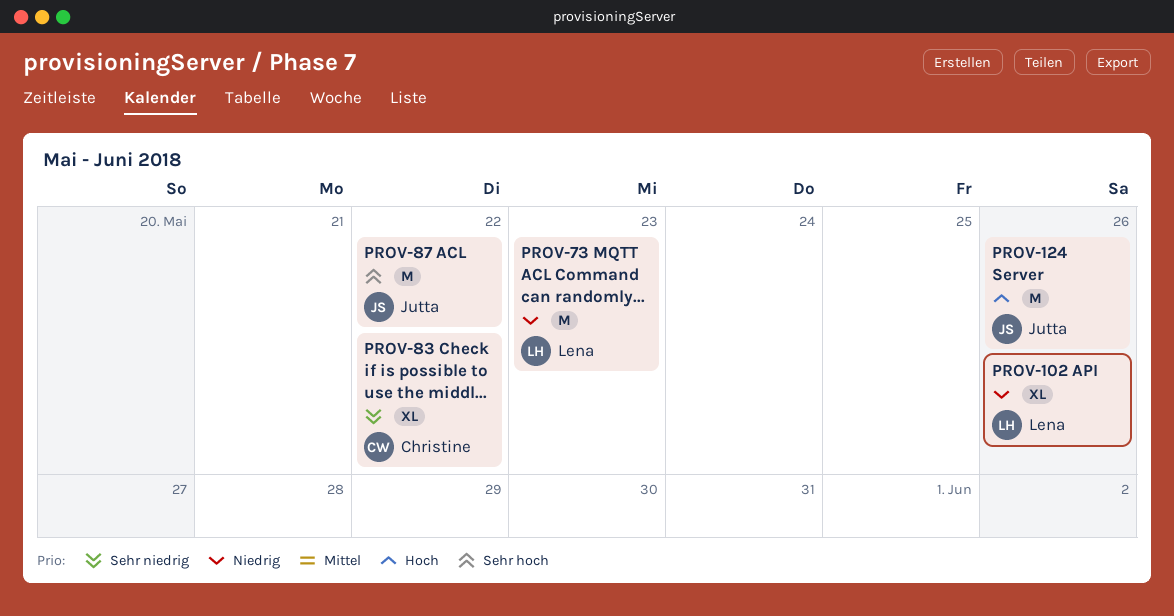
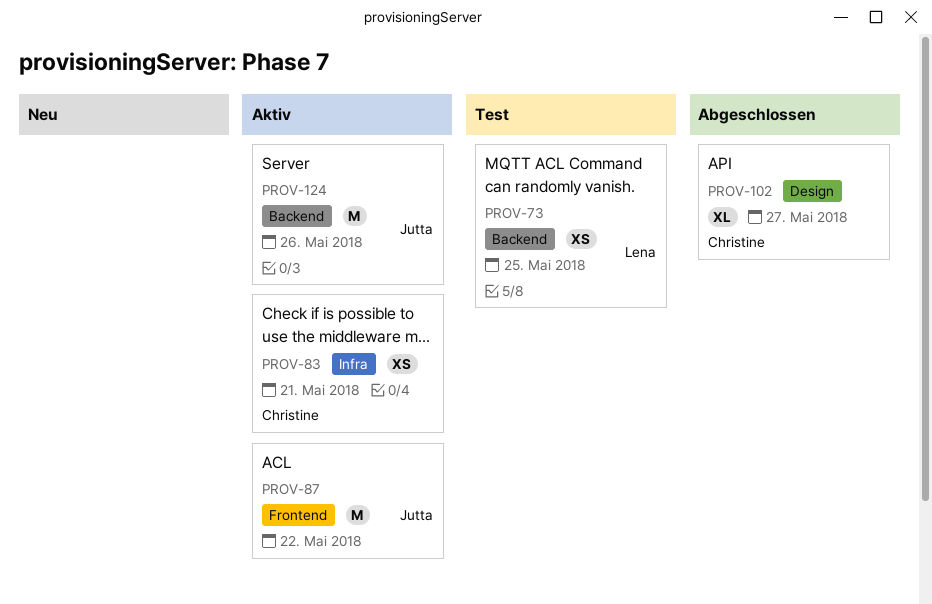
PROV-73, estimate: M -> XS
PROV-73, due: May 23 -> May 25
PROV-83, estimate: XL -> XS
PROV-83, due: May 22 -> May 21
PROV-102, owner: Lena -> Christine
PROV-102, due: May 26 -> May 27

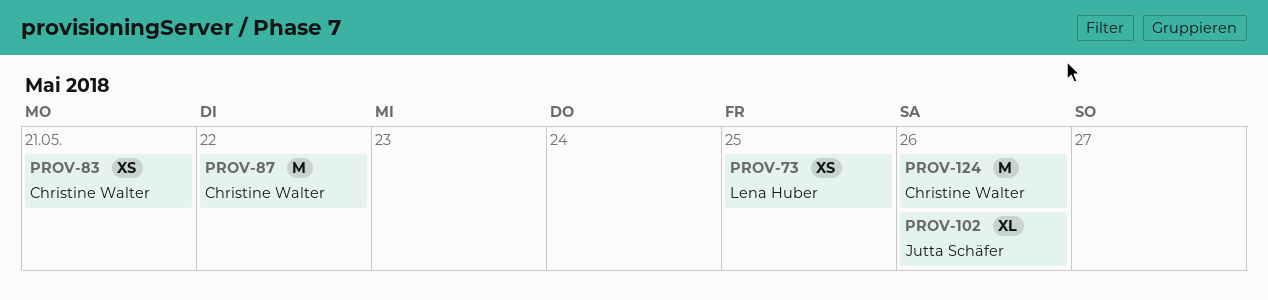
PROV-87, owner: Jutta Schäfer -> Christine Walter
PROV-102, owner: Christine Walter -> Jutta Schäfer
PROV-102, due: May 27 -> May 26
PROV-124, owner: Jutta Schäfer -> Christine Walter

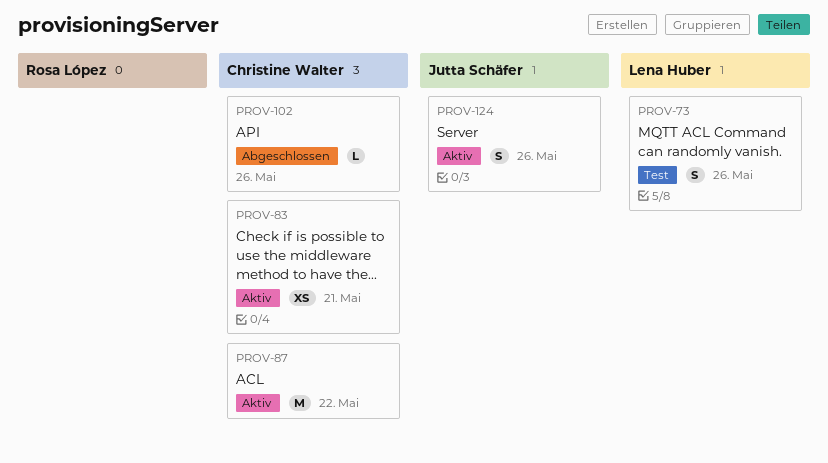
PROV-73, estimate: XS -> S
PROV-73, due: May 25 -> May 26
PROV-102, owner: Jutta Schäfer -> Christine Walter
PROV-102, estimate: XL -> L
PROV-124, owner: Christine Walter -> Jutta Schäfer
PROV-124, estimate: M -> S

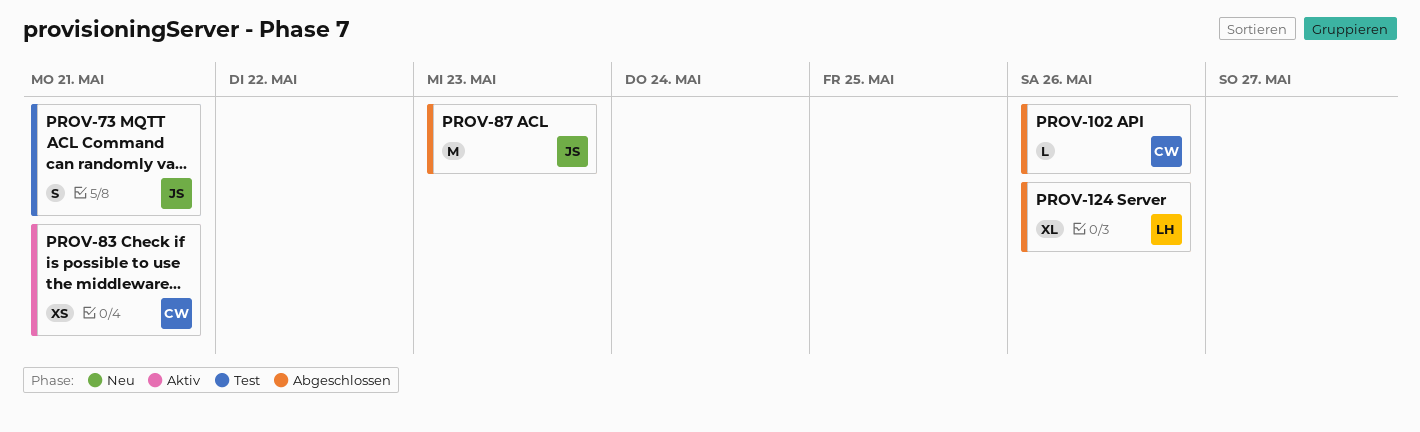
PROV-73, owner: Lena Huber -> Jutta Schäfer
PROV-73, due: May 26 -> May 21
PROV-87, status: Aktiv -> Abgeschlossen
PROV-87, owner: Christine Walter -> Jutta Schäfer
PROV-87, due: May 22 -> May 23
PROV-124, status: Aktiv -> Abgeschlossen
PROV-124, owner: Jutta Schäfer -> Lena Huber
PROV-124, estimate: S -> XL

